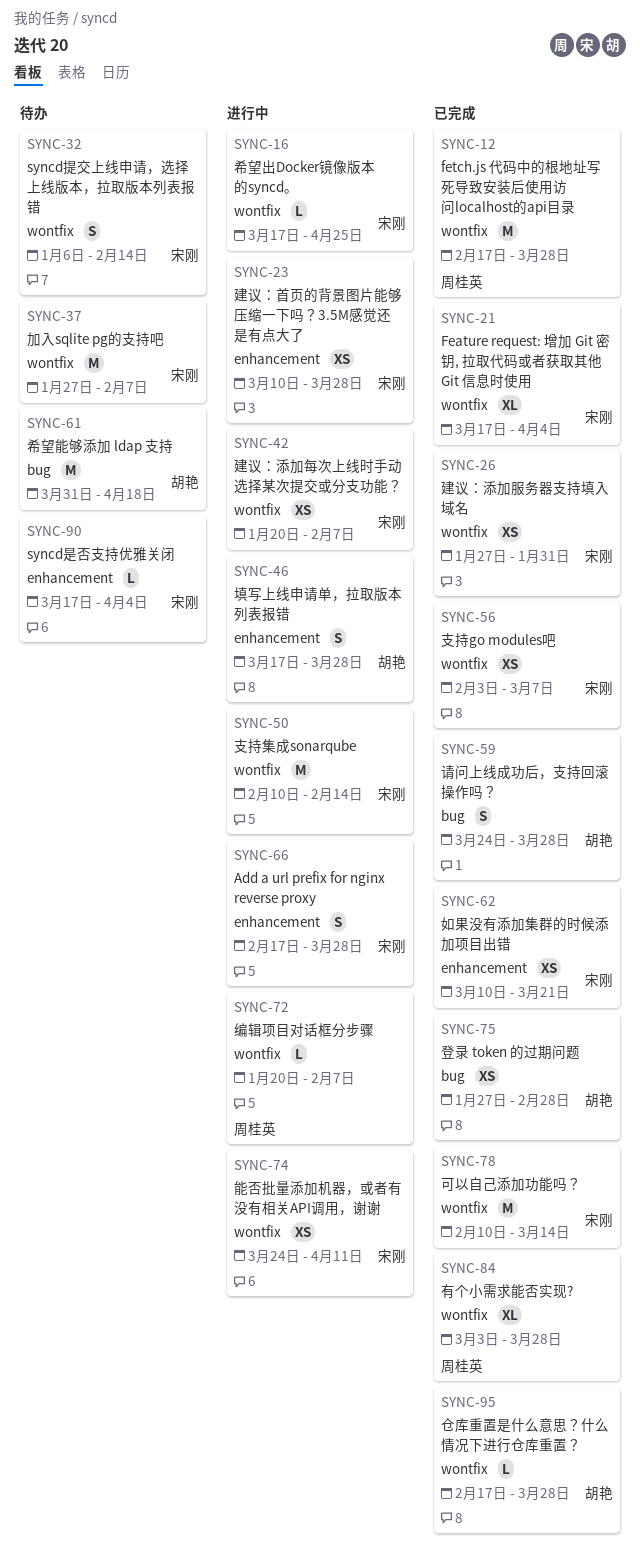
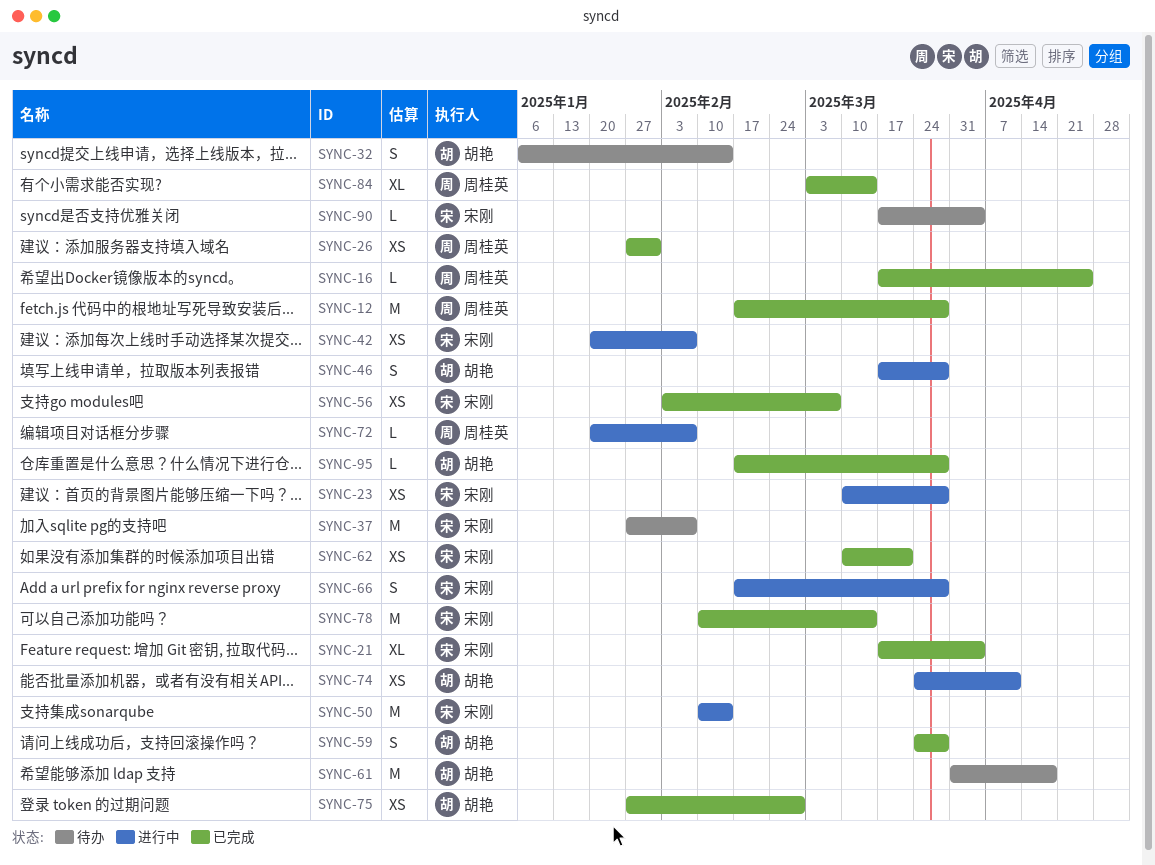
SYNC-16, status: 进行中 -> 已完成
SYNC-16, owner: 宋刚 -> 周桂英
SYNC-26, owner: 宋刚 -> 周桂英
SYNC-32, owner: 宋刚 -> 胡艳
SYNC-74, owner: 宋刚 -> 胡艳
SYNC-84, due: Mar 28 -> Mar 14

